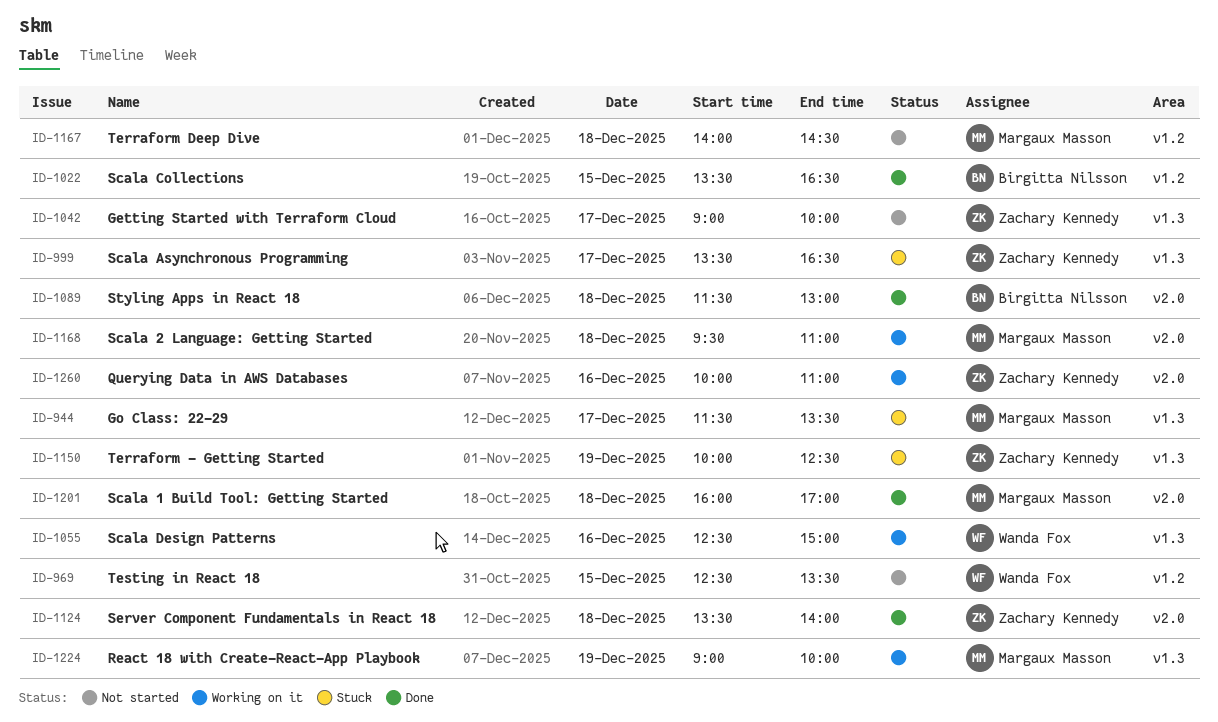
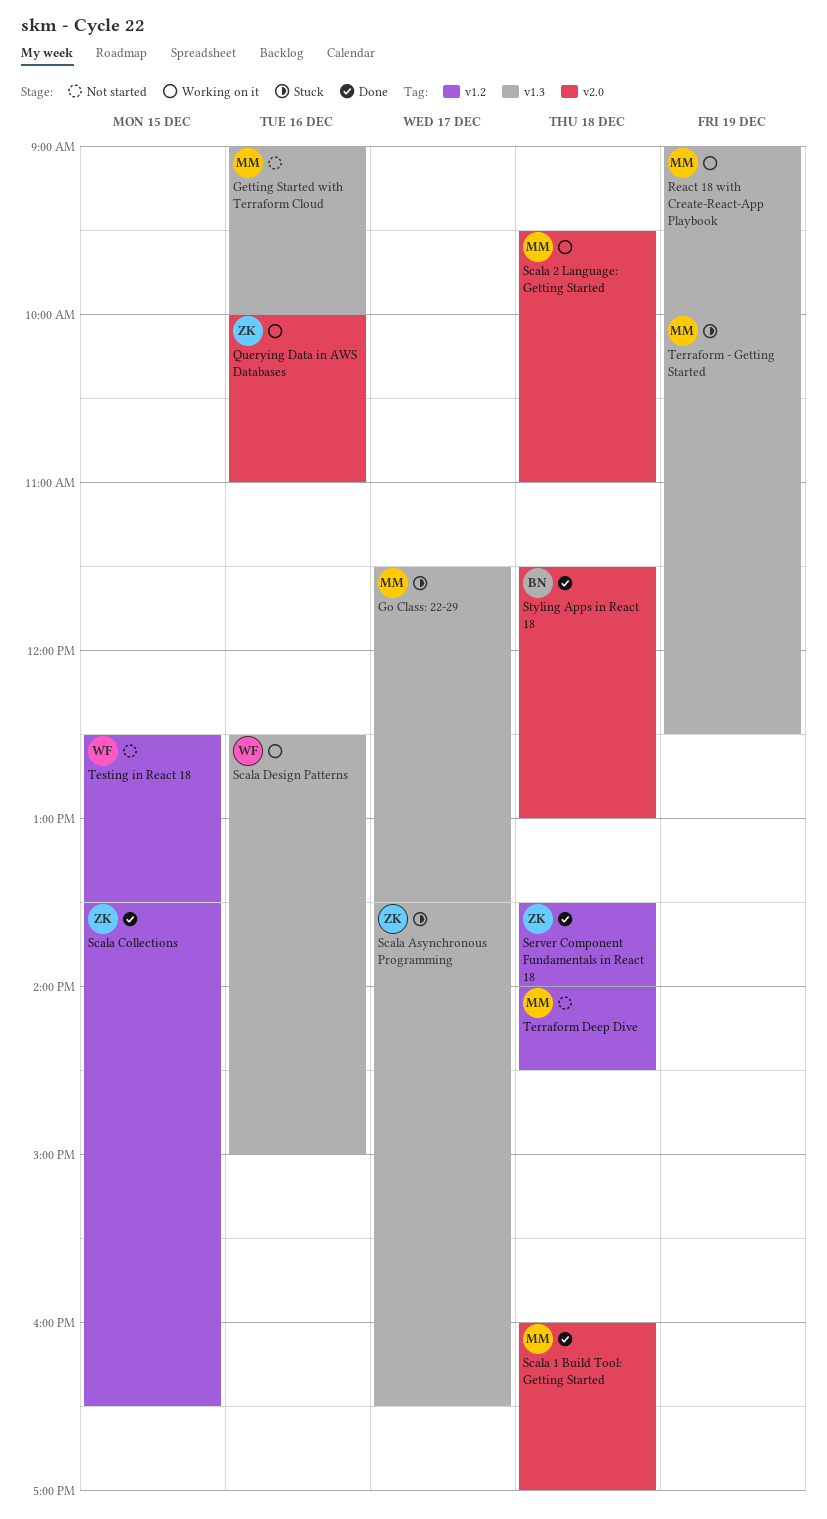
Getting Started with Terraform Cloud, owner: Zachary Kennedy -> Margaux Masson
Getting Started with Terraform Cloud, day: Dec 17 -> Dec 16
Scala Collections, owner: Birgitta Nilsson -> Zachary Kennedy
Server Component Fundamentals in React 18, label: v2.0 -> v1.2
Terraform - Getting Started, owner: Zachary Kennedy -> Margaux Masson

